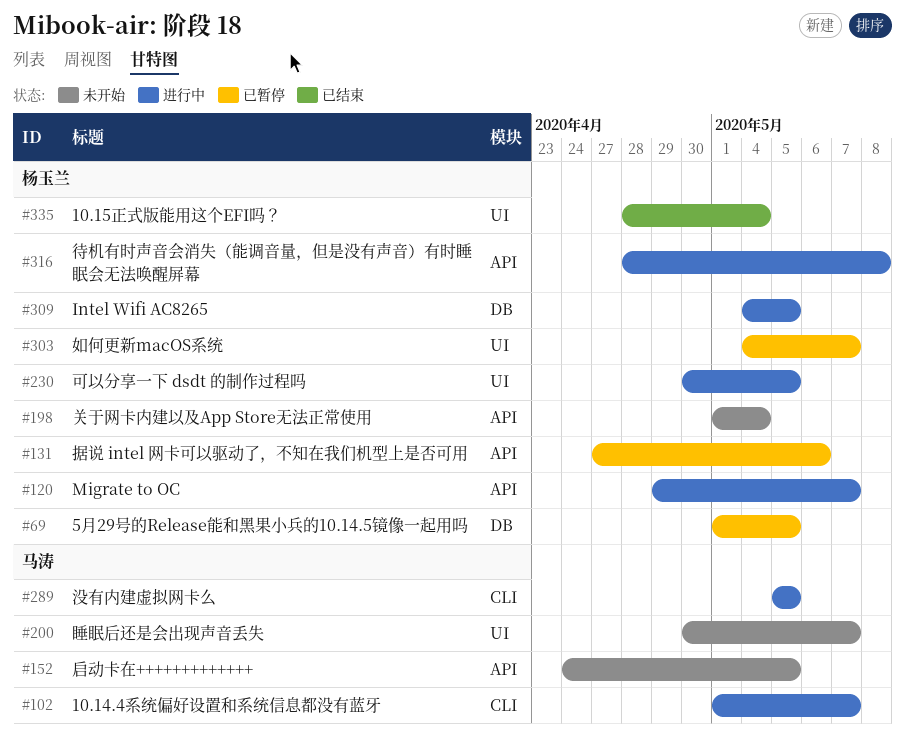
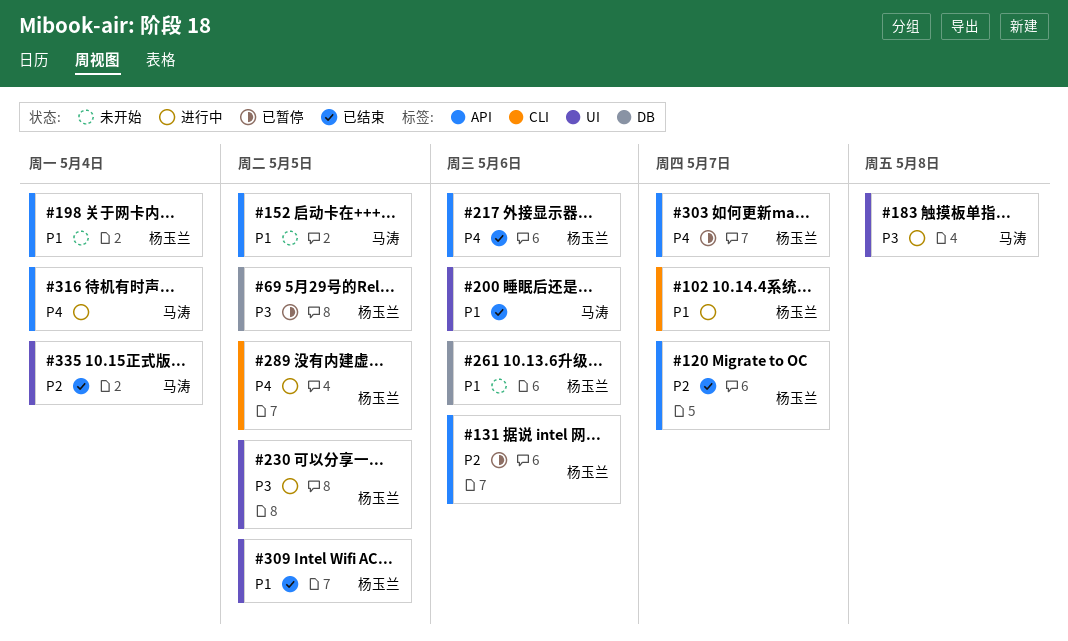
#102, owner: 马涛 -> 杨玉兰
#120, status: 进行中 -> 已结束
#183: none -> present
#200, status: 未开始 -> 已结束
#200, due: May 7 -> May 6
#217: none -> present
#261: none -> present
#289, owner: 马涛 -> 杨玉兰
#303, label: UI -> API
#309, status: 进行中 -> 已结束
#309, label: DB -> UI
#316, owner: 杨玉兰 -> 马涛
#316, due: May 8 -> May 4
#335, owner: 杨玉兰 -> 马涛

